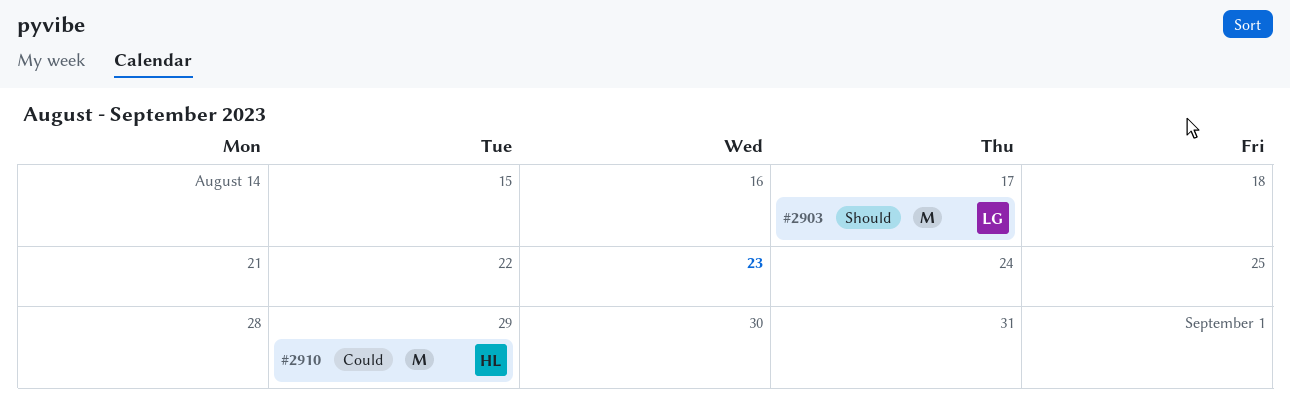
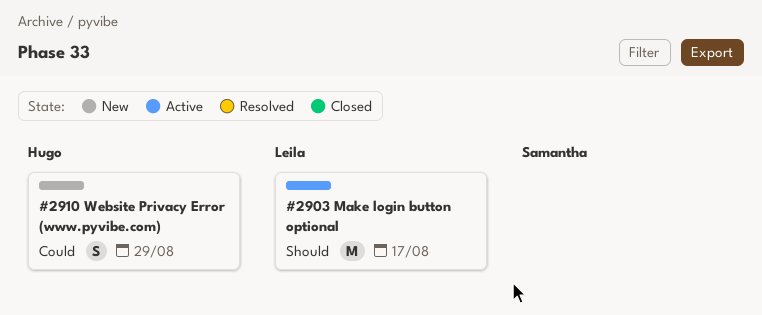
#2910, estimate: M -> S

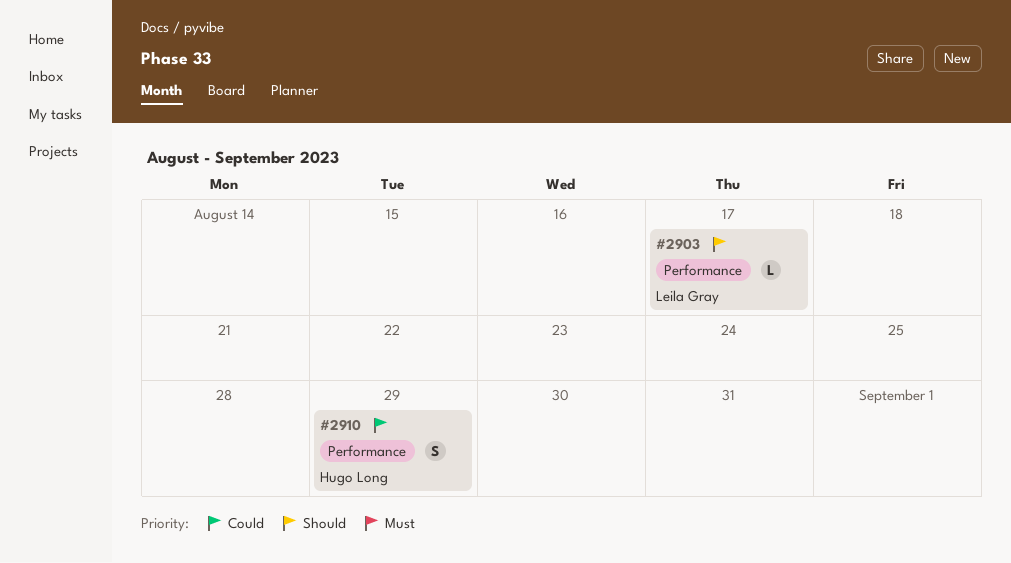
#2903, estimate: M -> L

